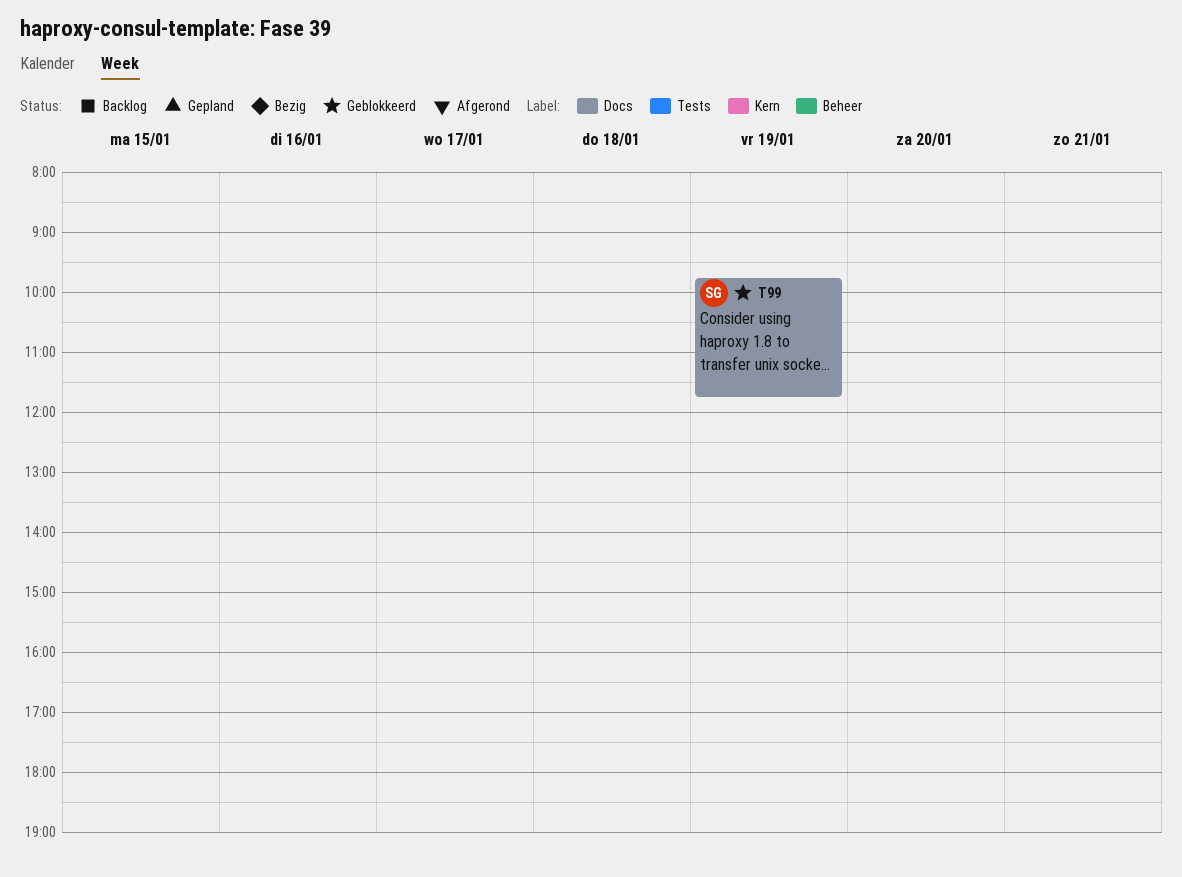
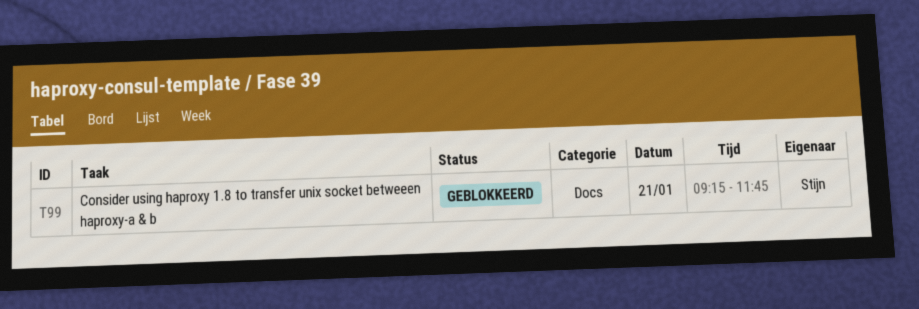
T99, day: Jan 19 -> Jan 21
T99, begins: 09:45 -> 09:15

